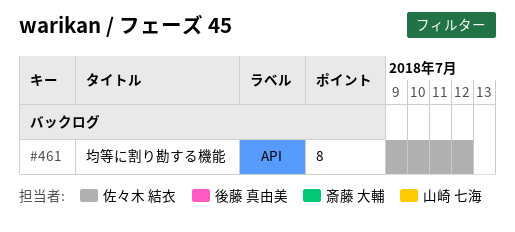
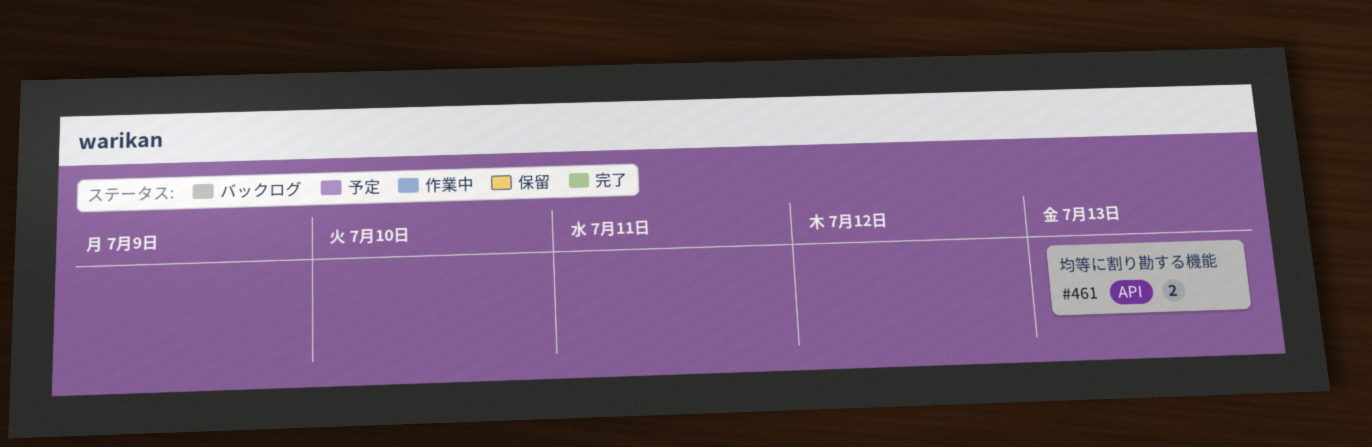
#461, estimate: 8 -> 2
#461, due: Jul 12 -> Jul 13

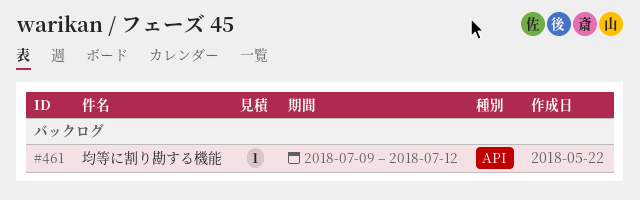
#461, estimate: 2 -> 1
#461, due: Jul 13 -> Jul 12

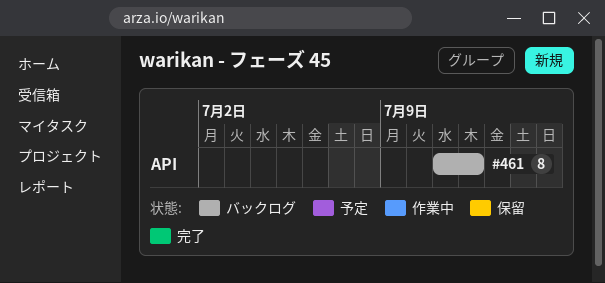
#461, estimate: 1 -> 8
#461, start: Jul 9 -> Jul 11

